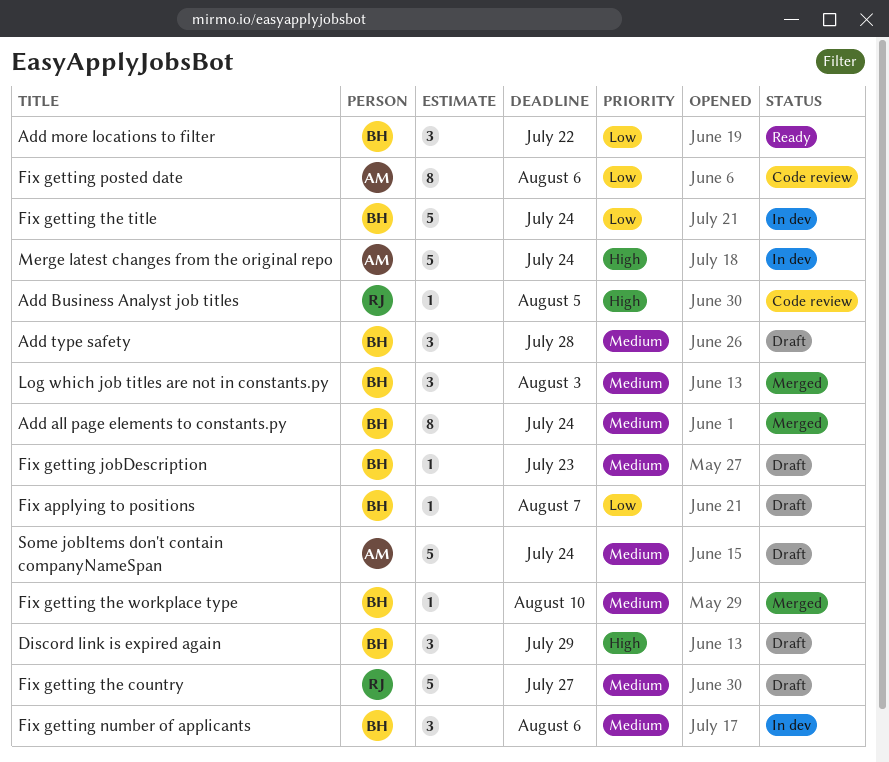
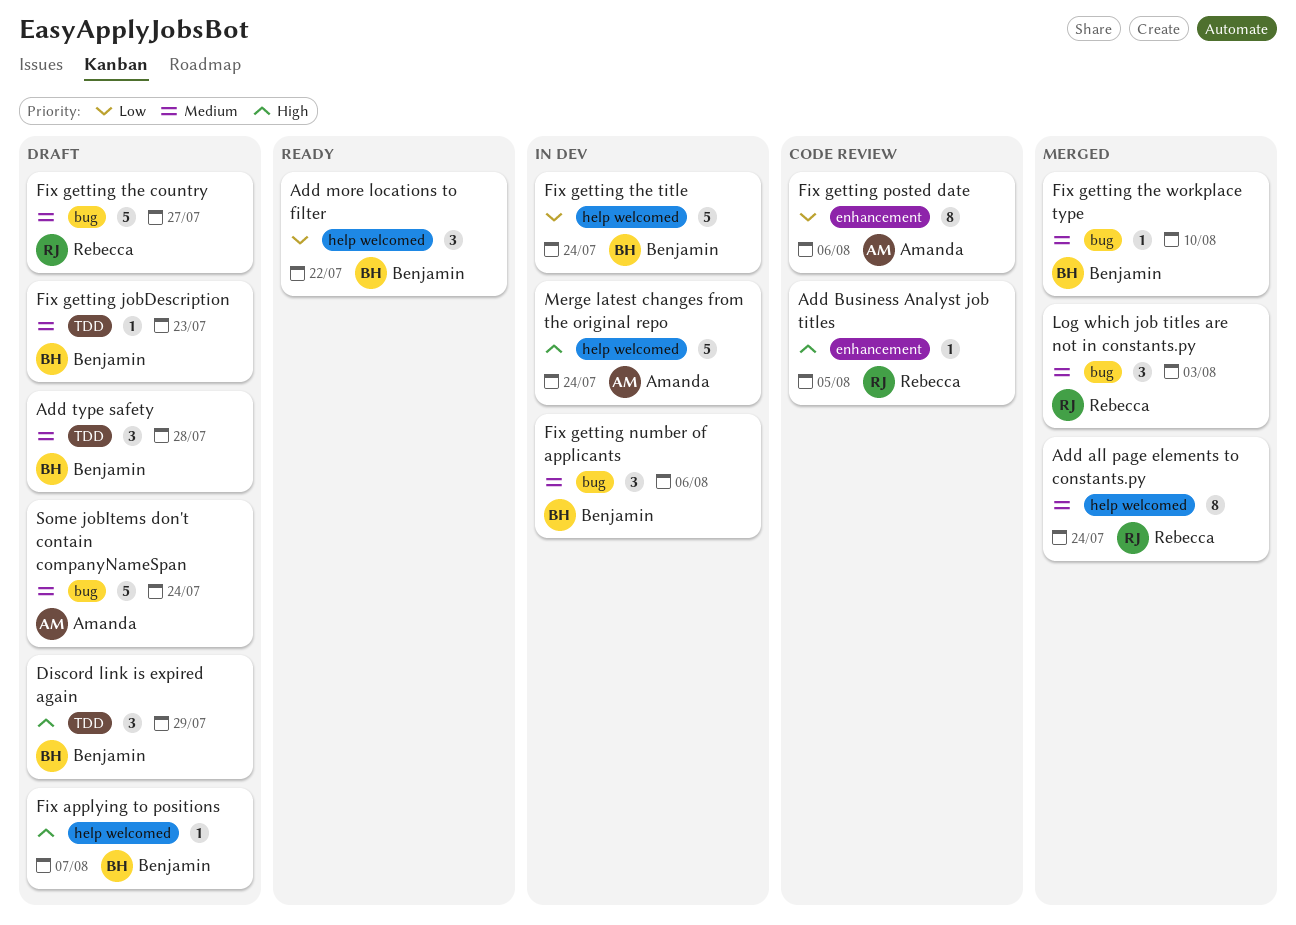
Add all page elements to constants.py, owner: Benjamin -> Rebecca
Fix applying to positions, priority: Low -> High
Log which job titles are not in constants.py, owner: Benjamin -> Rebecca

